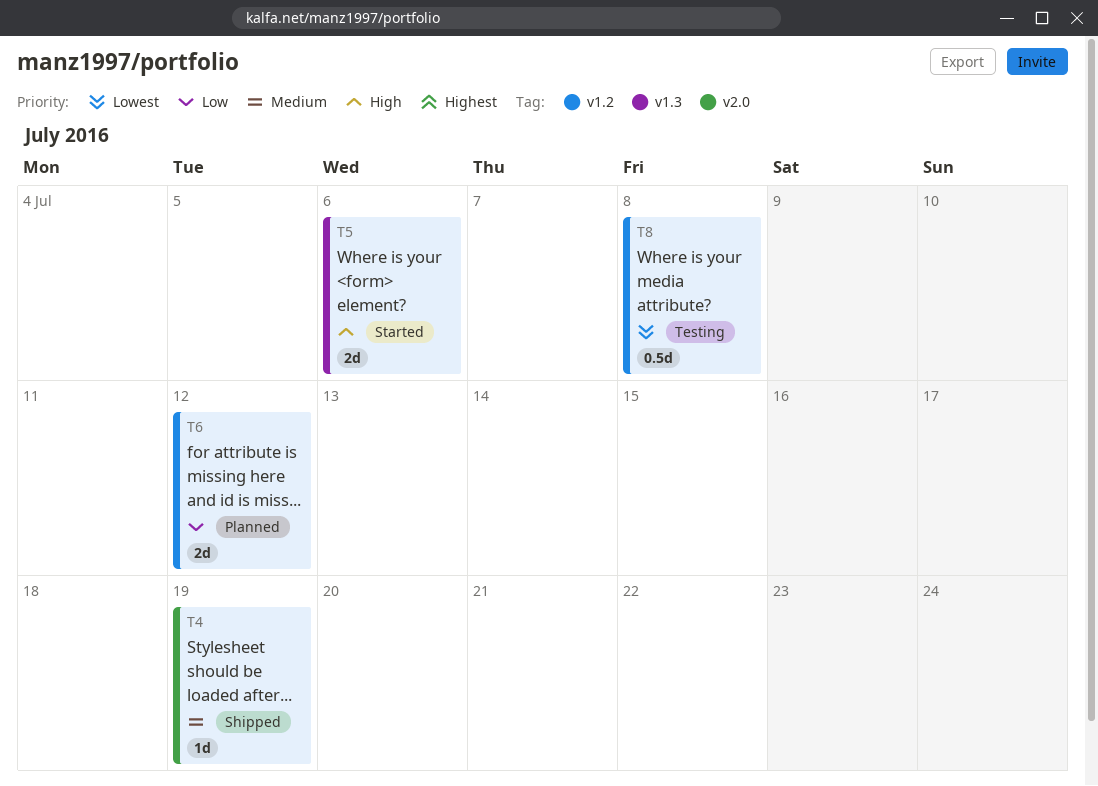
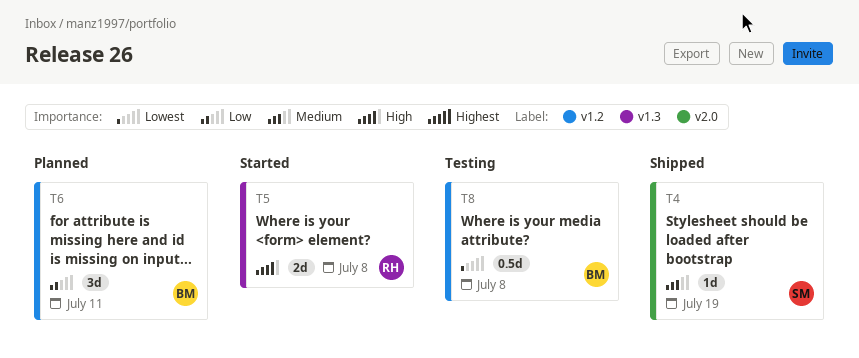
T5, due: Jul 6 -> Jul 8
T6, estimate: 2d -> 3d
T6, due: Jul 12 -> Jul 11

